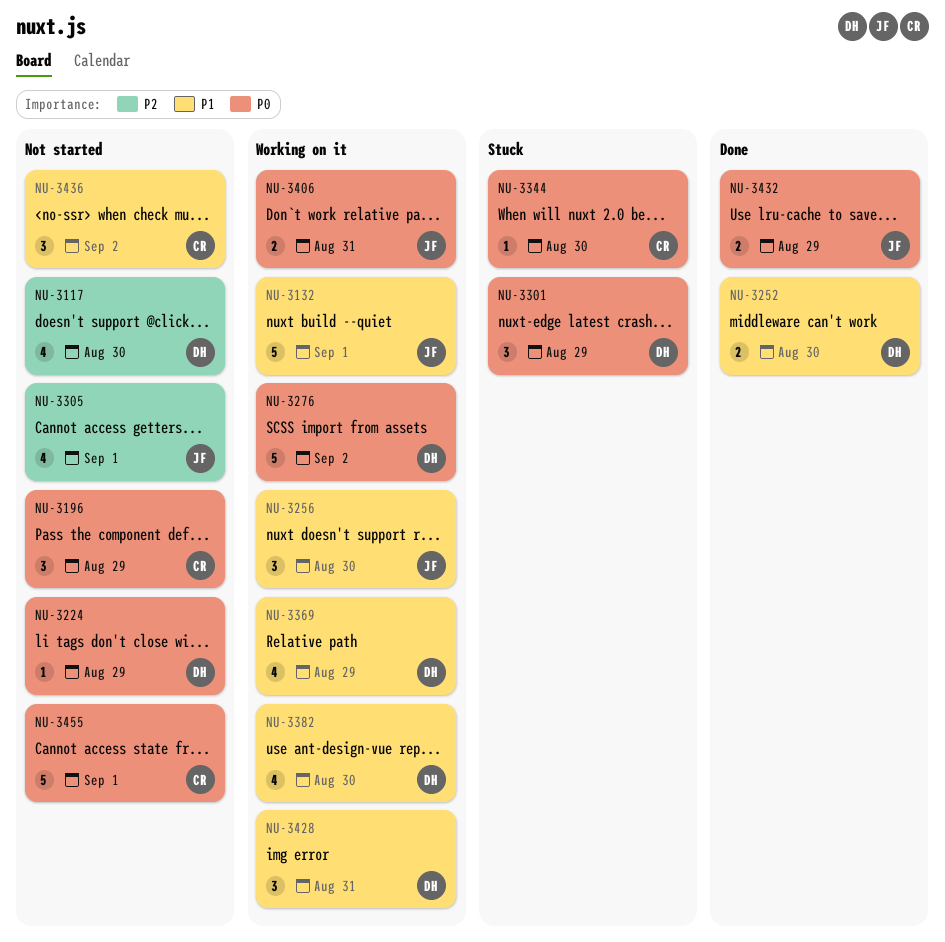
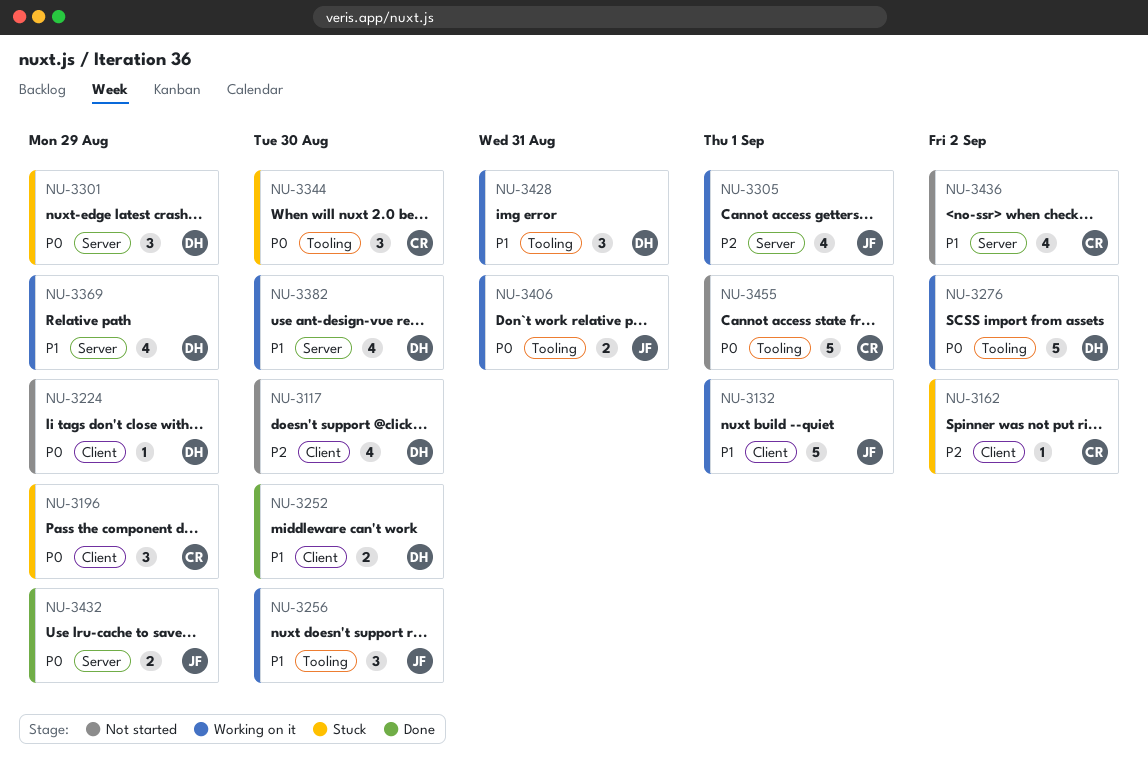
NU-3162: none -> present
NU-3196, status: Not started -> Stuck
NU-3305, status: Not started -> Working on it
NU-3344, estimate: 1 -> 3
NU-3436, estimate: 3 -> 4

